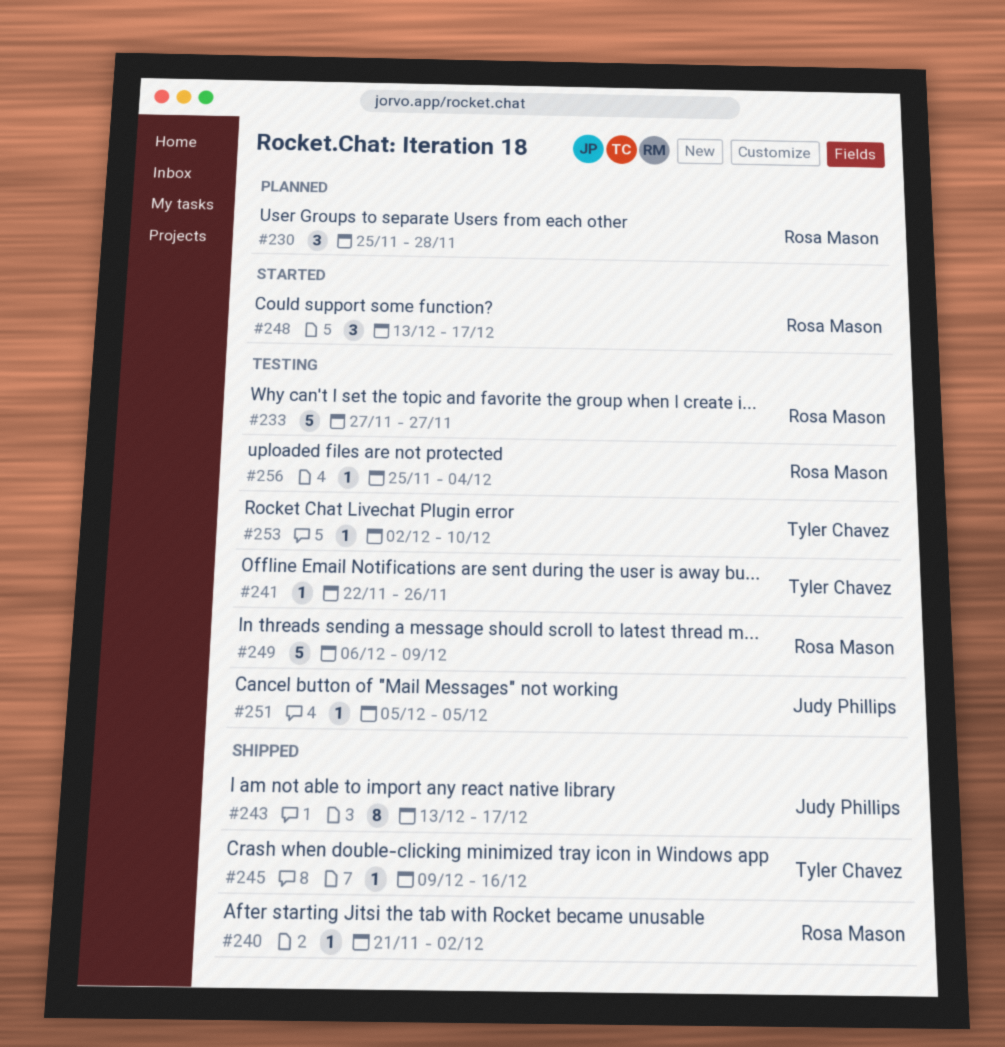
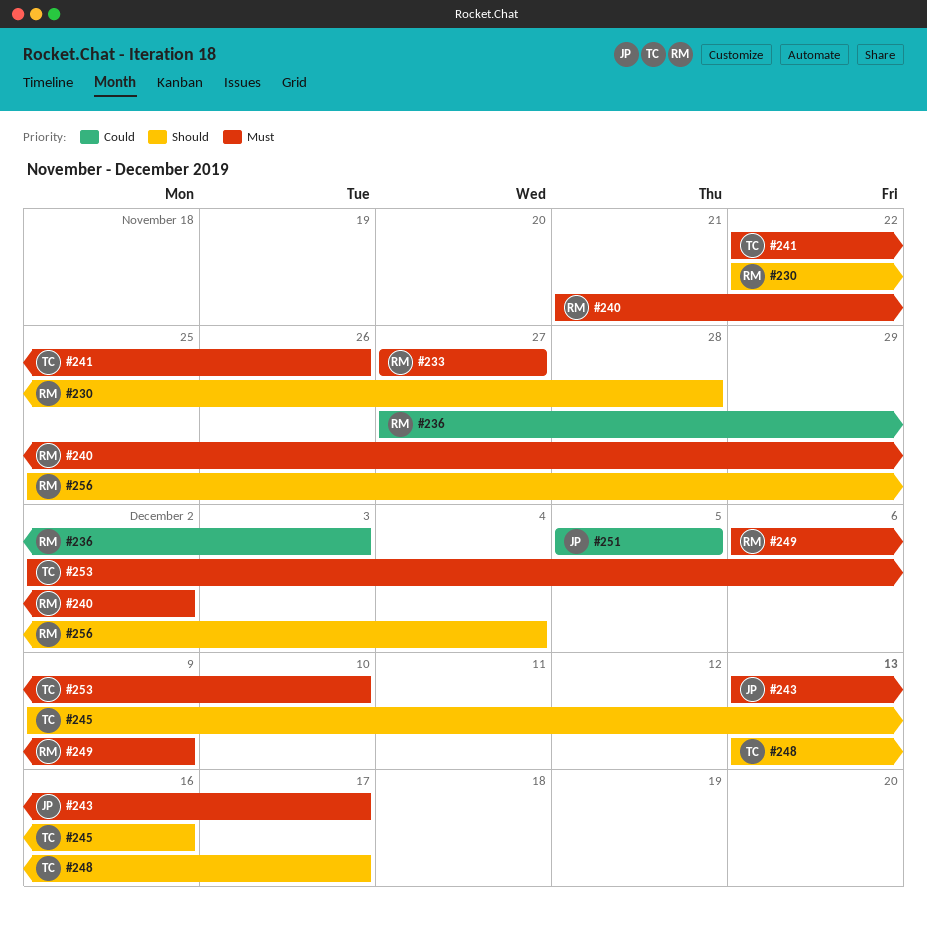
#230, start: Nov 25 -> Nov 22
#236: none -> present
#248, owner: Rosa Mason -> Tyler Chavez

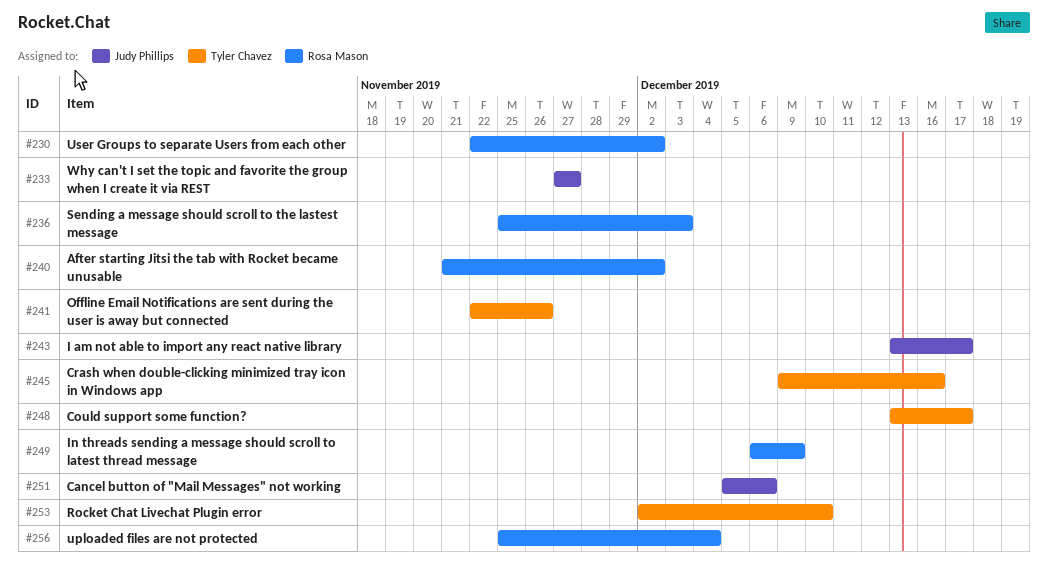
#230, due: Nov 28 -> Dec 2
#233, owner: Rosa Mason -> Judy Phillips
#236, start: Nov 27 -> Nov 25
#251, due: Dec 5 -> Dec 6

